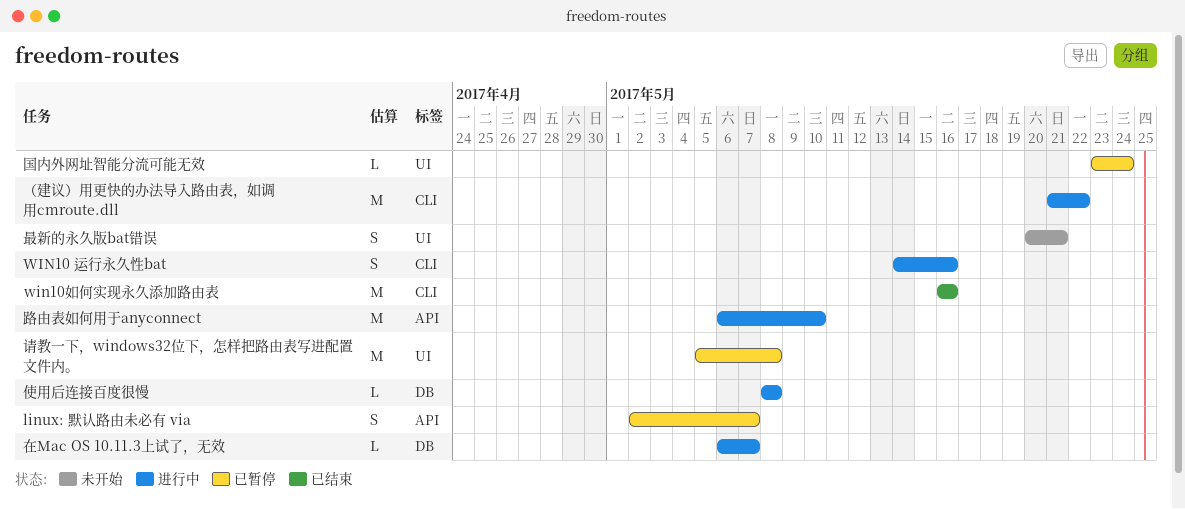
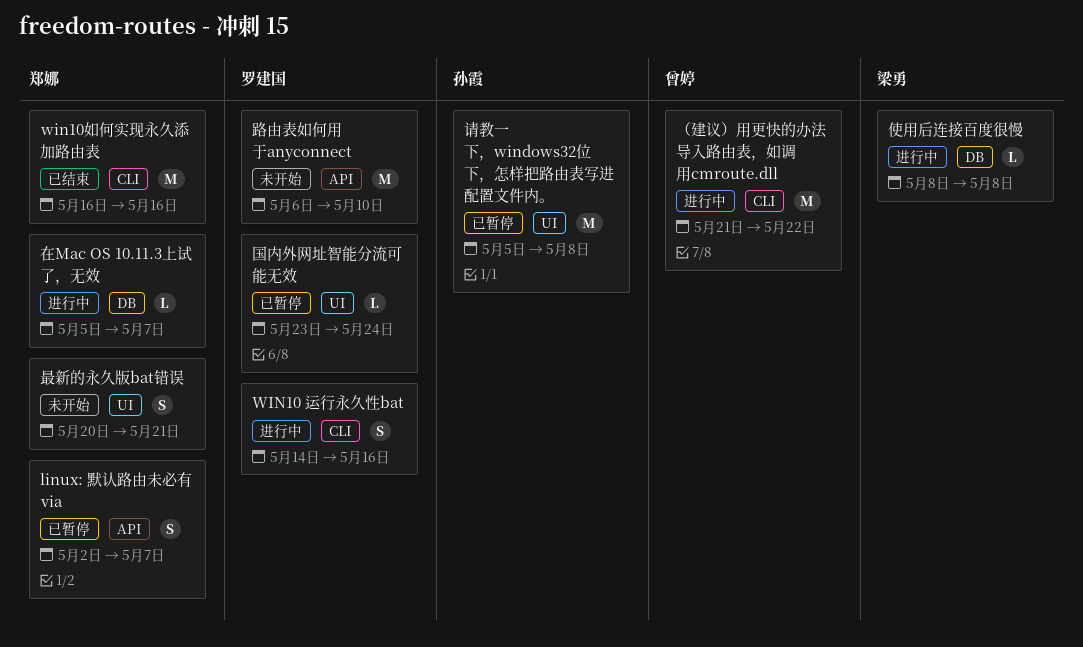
在Mac OS 10.11.3上试了，无效, start: May 6 -> May 5
路由表如何用于anyconnect, status: 进行中 -> 未开始

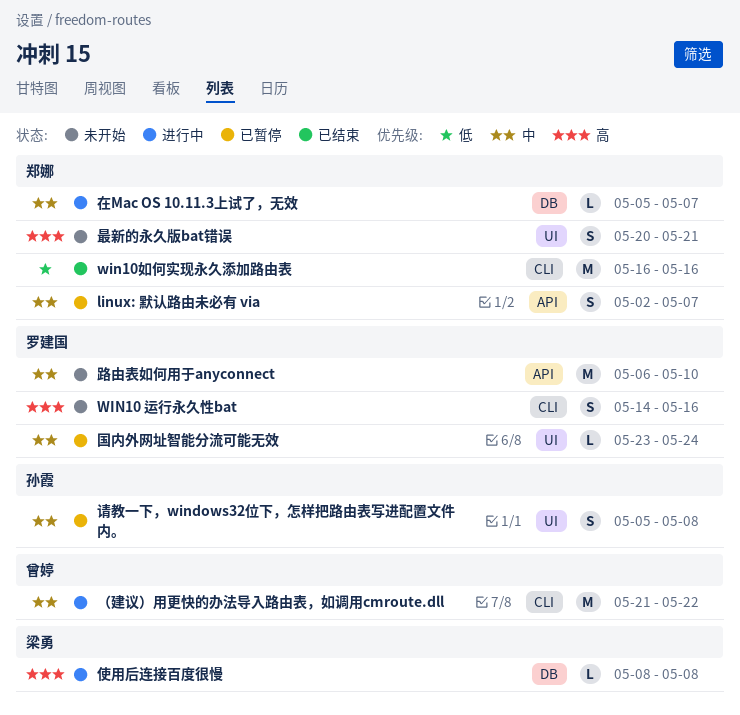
WIN10 运行永久性bat, status: 进行中 -> 未开始
请教一下，windows32位下，怎样把路由表写进配置文件内。, estimate: M -> S

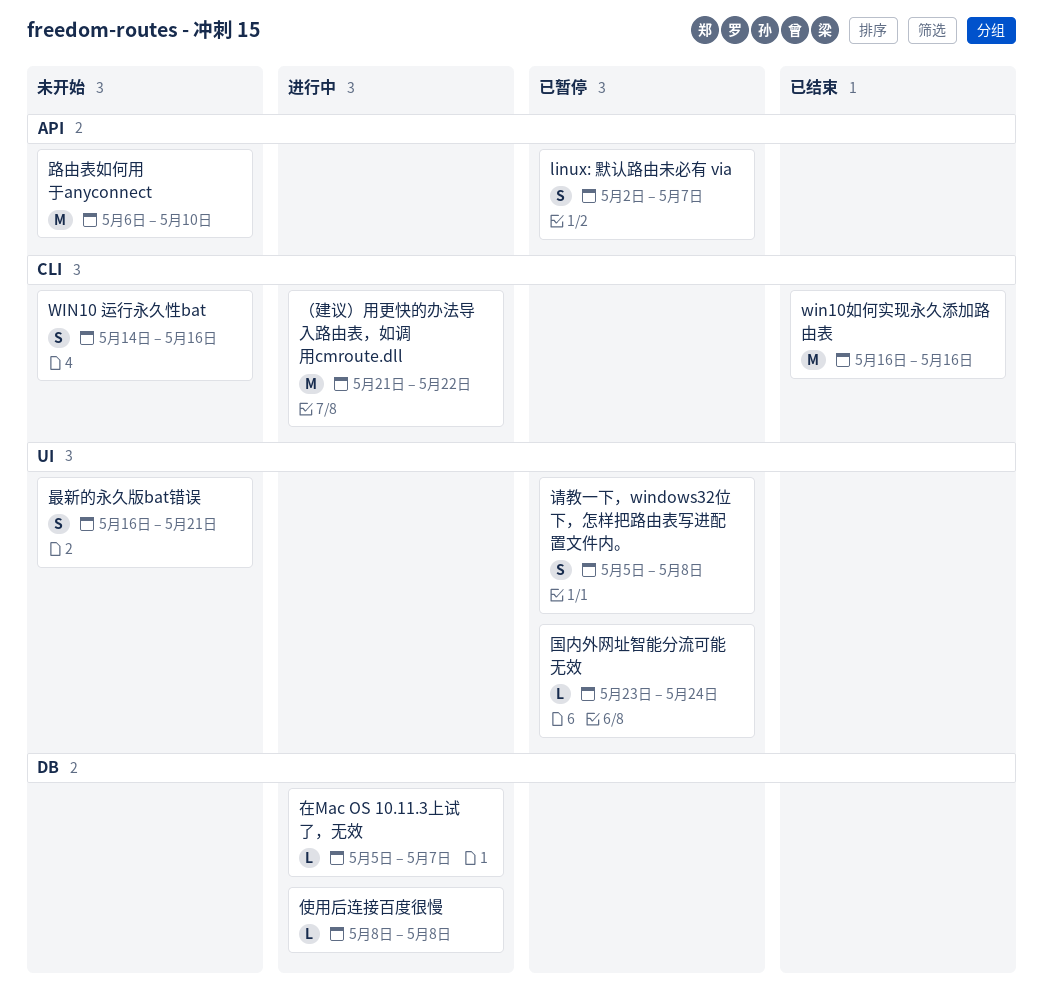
最新的永久版bat错误, start: May 20 -> May 16

